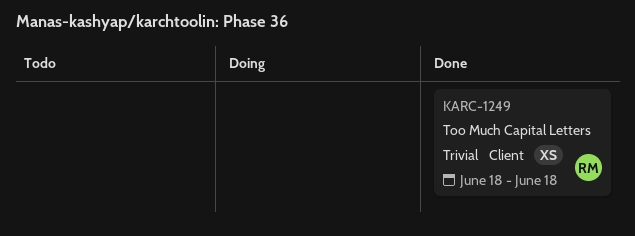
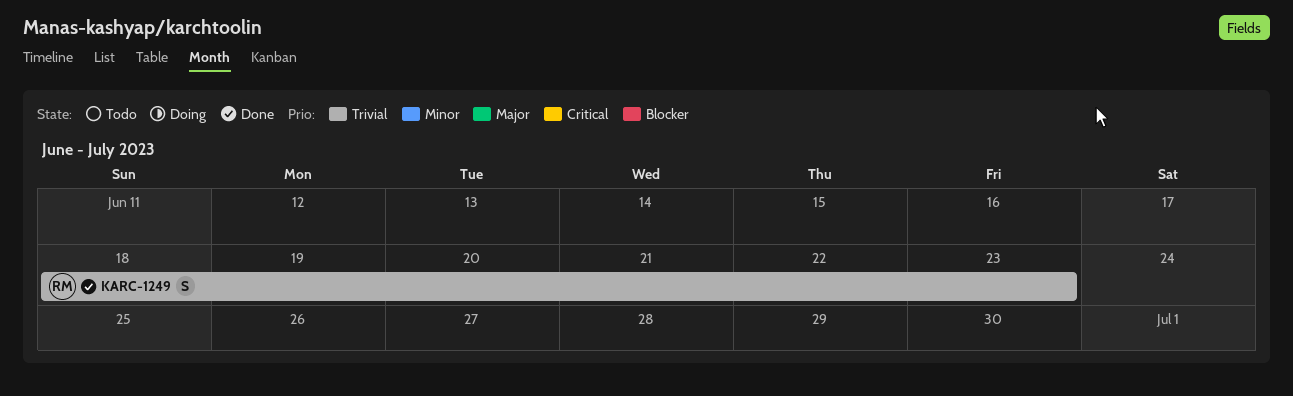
KARC-1249, estimate: XS -> S
KARC-1249, due: Jun 18 -> Jun 23

